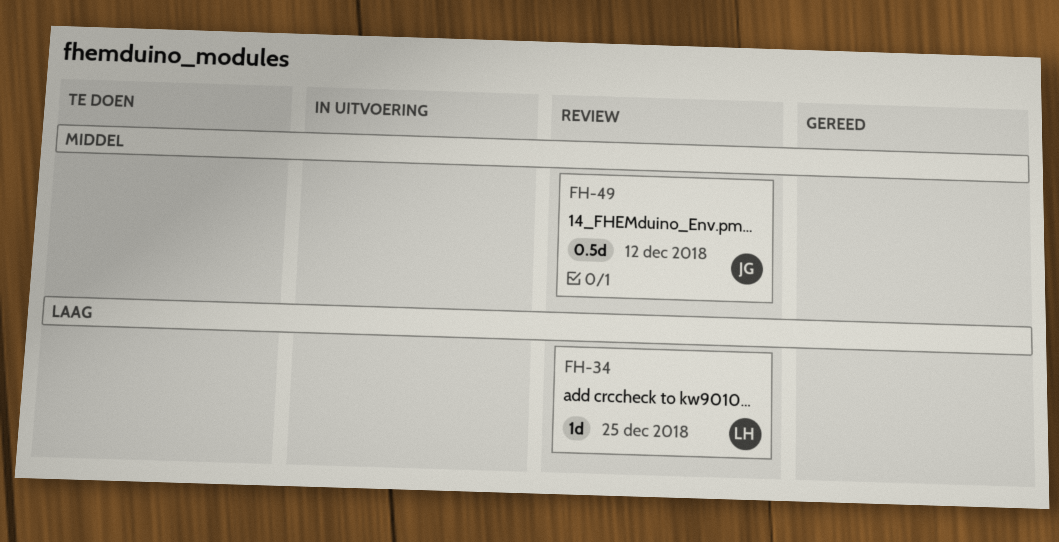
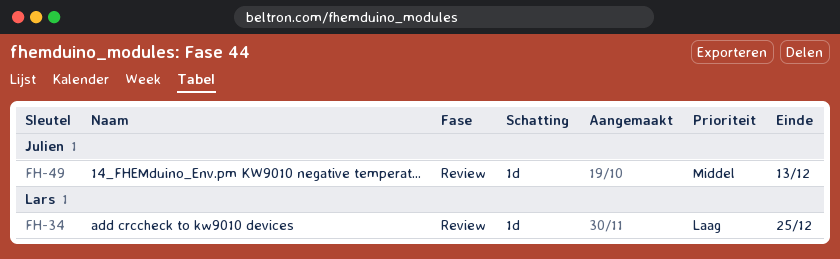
FH-49, estimate: 0.5d -> 1d
FH-49, due: Dec 12 -> Dec 13

